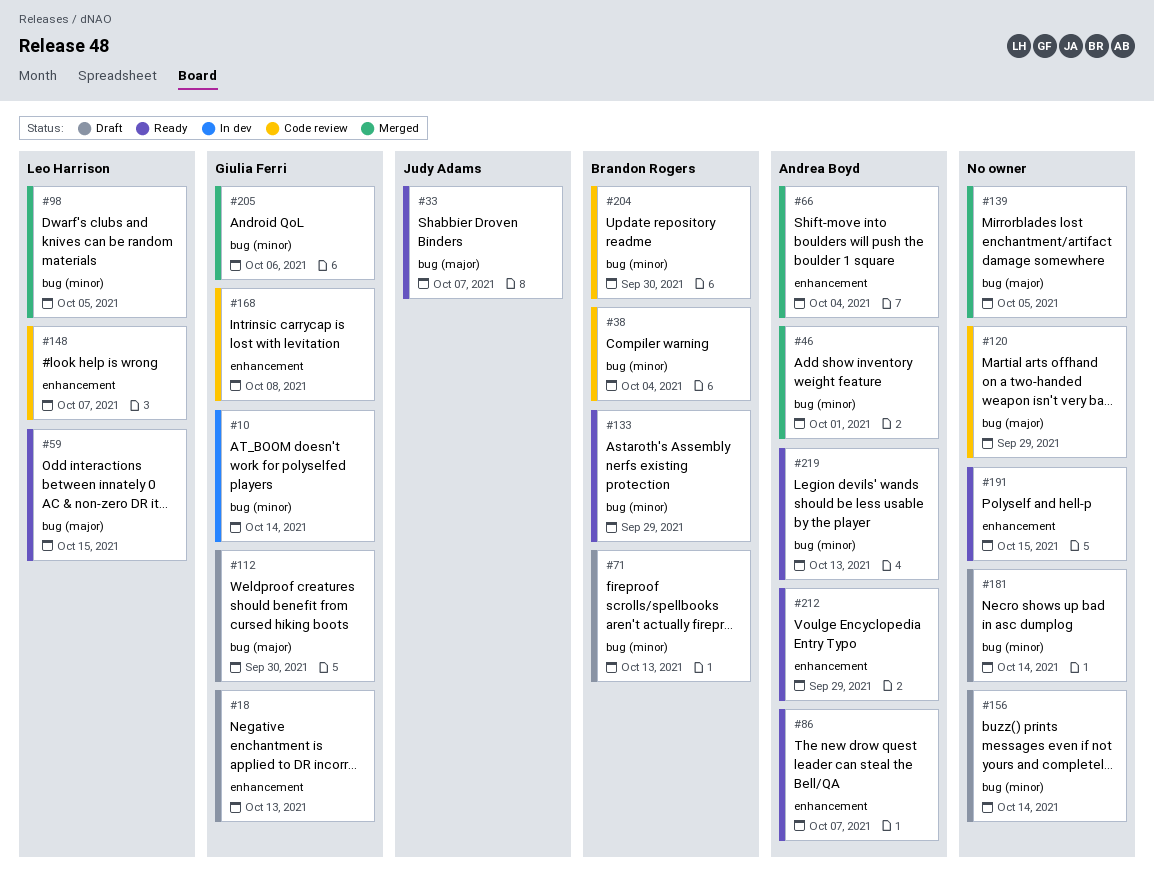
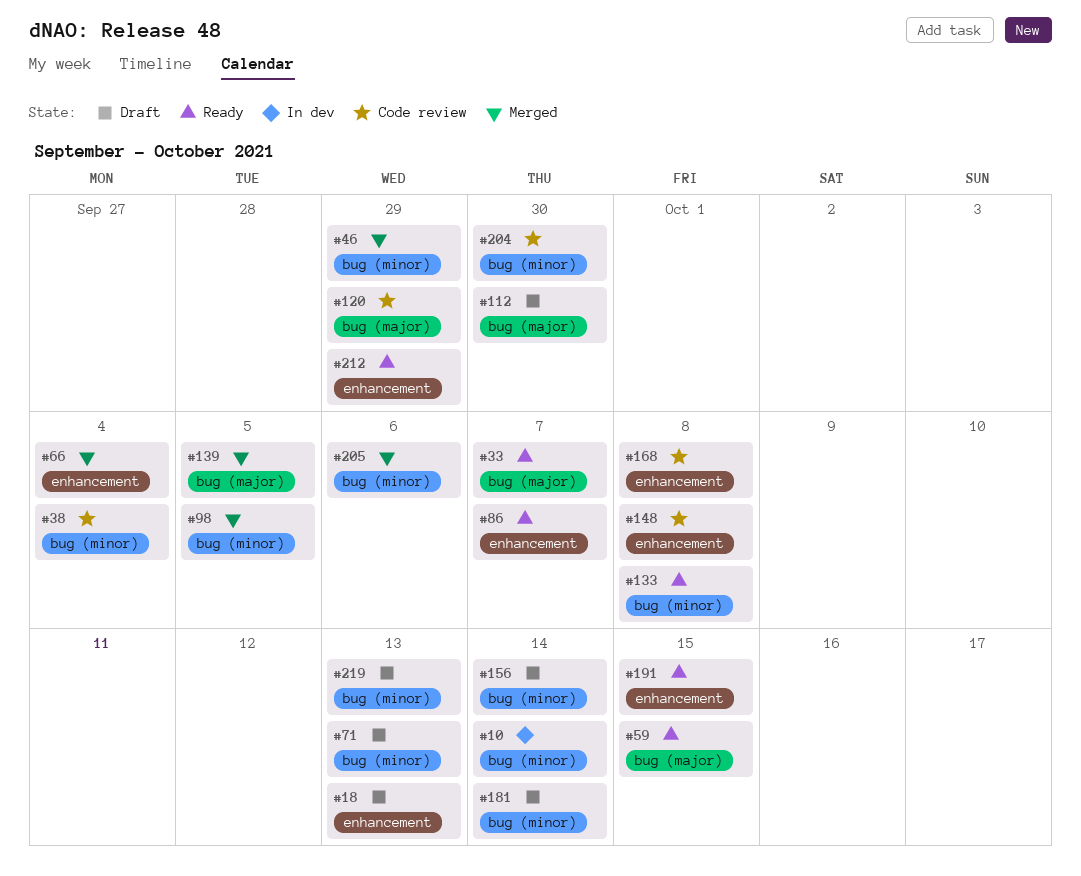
#46, due: Oct 1 -> Sep 29
#133, due: Sep 29 -> Oct 8
#148, due: Oct 7 -> Oct 8
#219, status: Ready -> Draft

